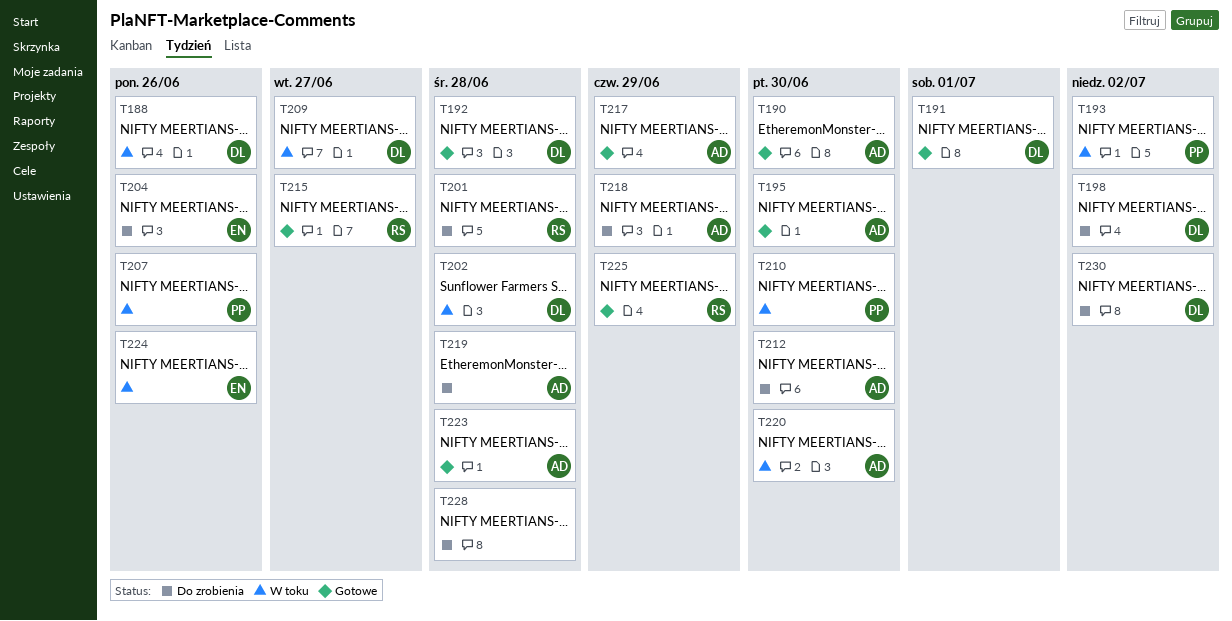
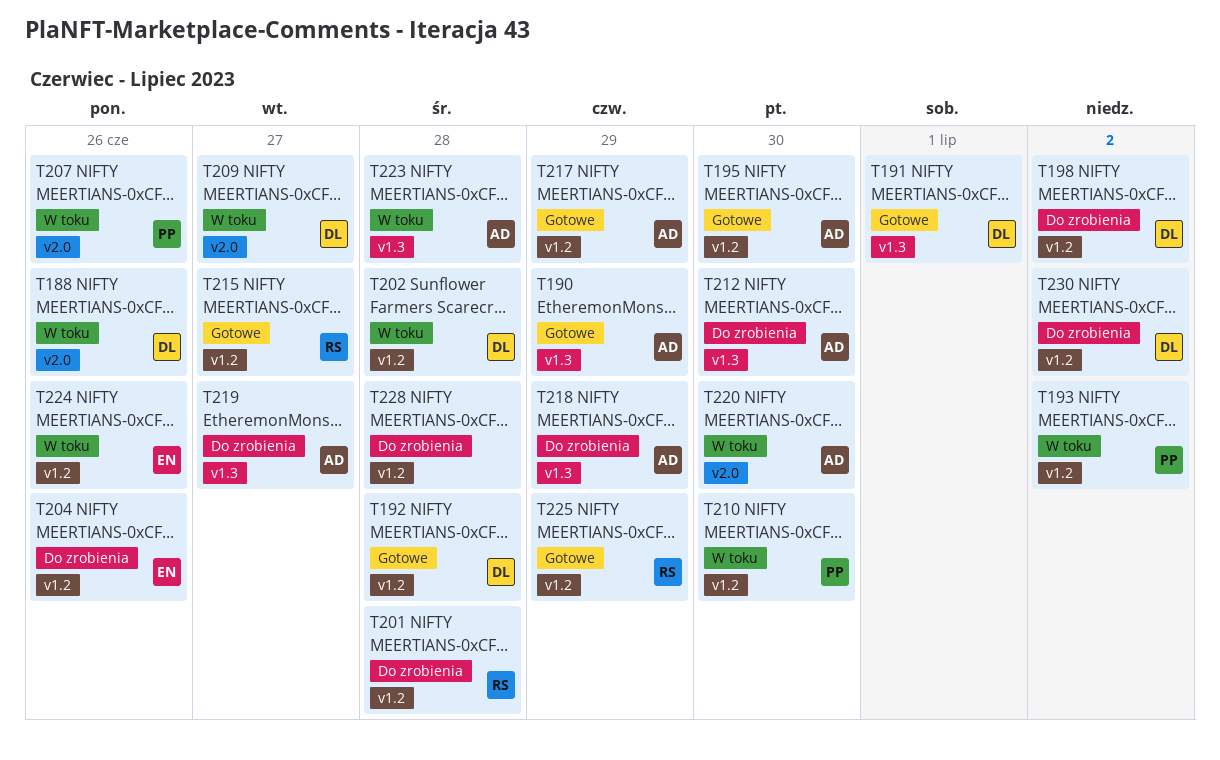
T190, due: Jun 30 -> Jun 29
T219, due: Jun 28 -> Jun 27
T223, status: Gotowe -> W toku

